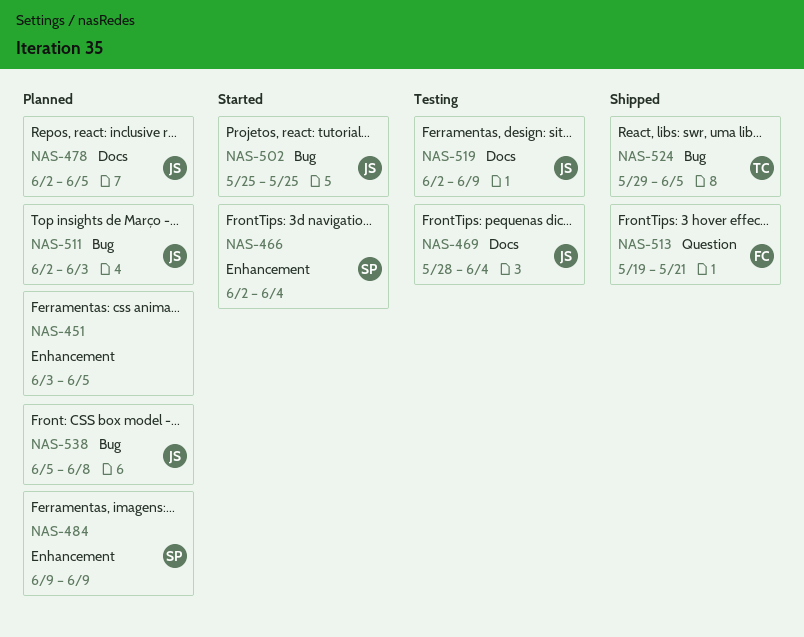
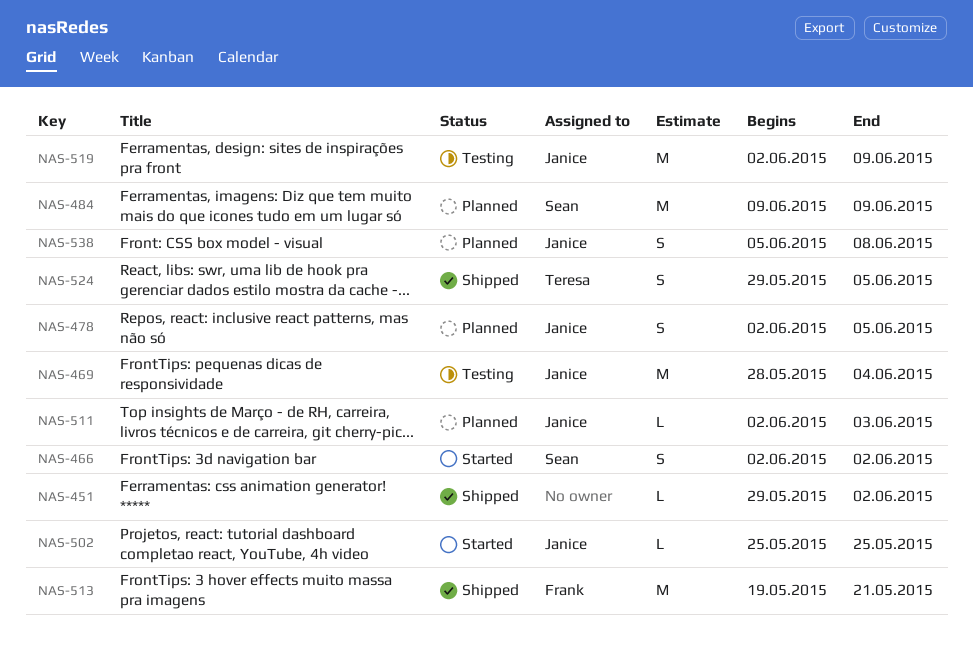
NAS-451, status: Planned -> Shipped
NAS-451, start: Jun 3 -> May 29
NAS-451, due: Jun 5 -> Jun 2
NAS-466, due: Jun 4 -> Jun 2

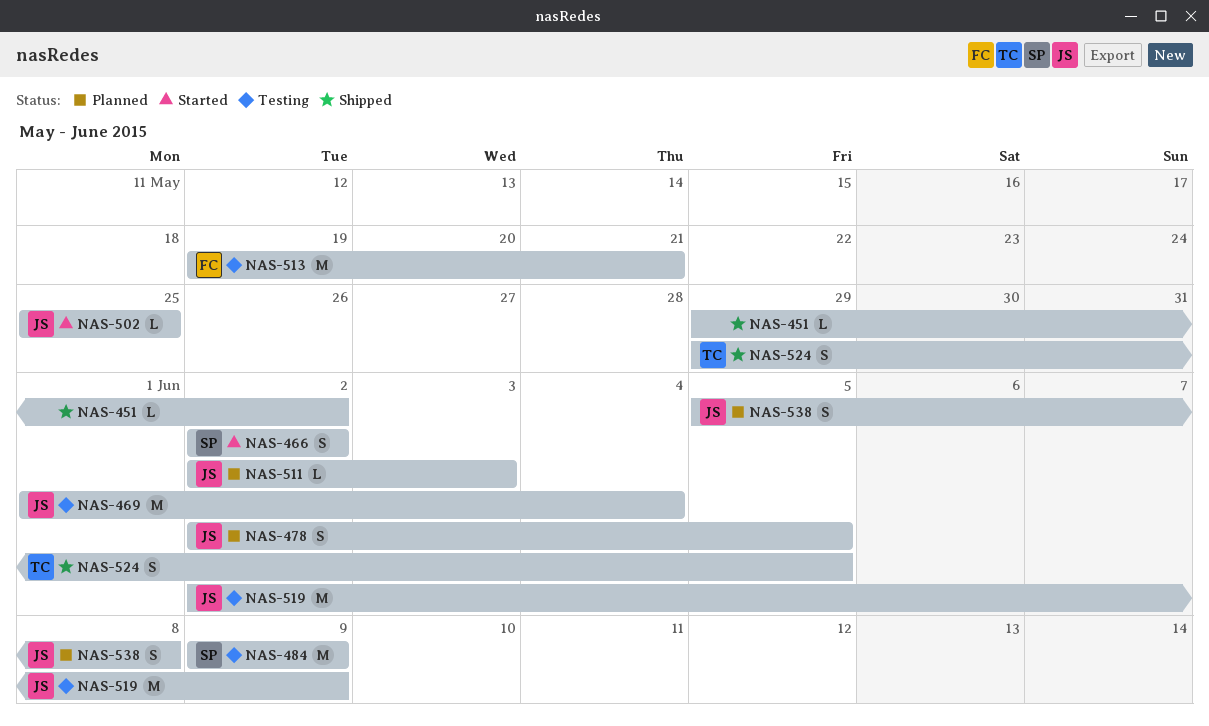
NAS-469, start: May 28 -> Jun 1
NAS-484, status: Planned -> Testing
NAS-513, status: Shipped -> Testing

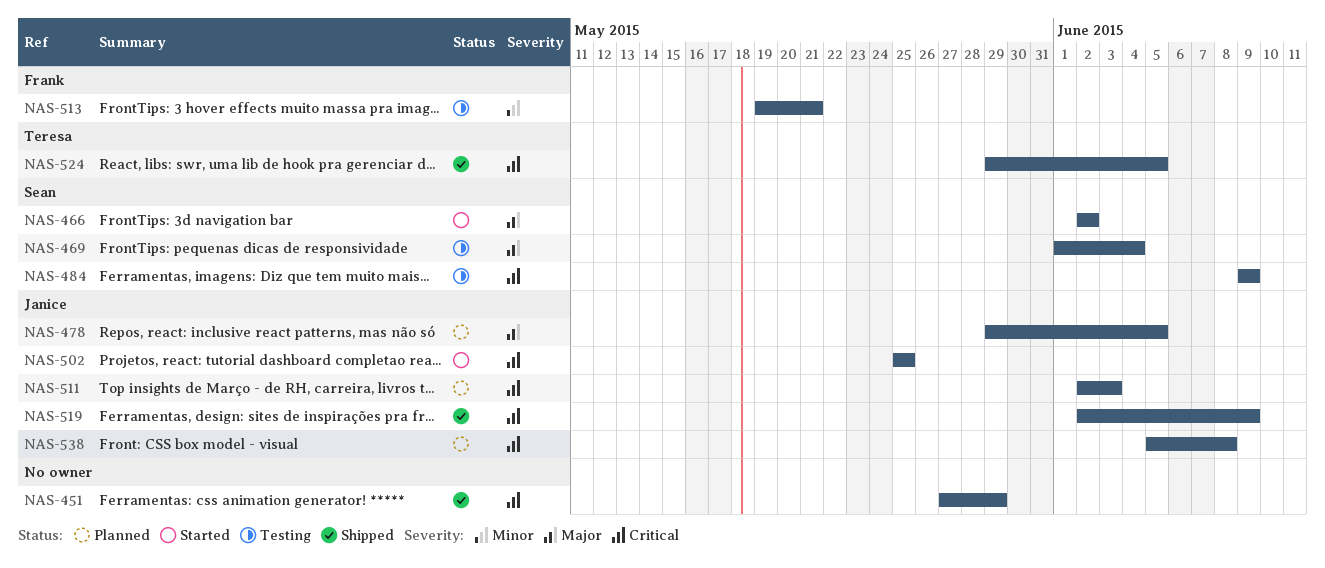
NAS-451, start: May 29 -> May 27
NAS-451, due: Jun 2 -> May 29
NAS-469, owner: Janice -> Sean
NAS-478, start: Jun 2 -> May 29
NAS-519, status: Testing -> Shipped

